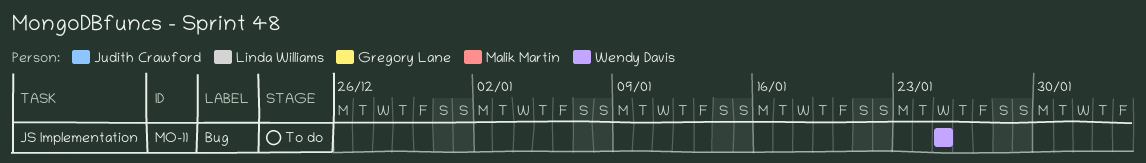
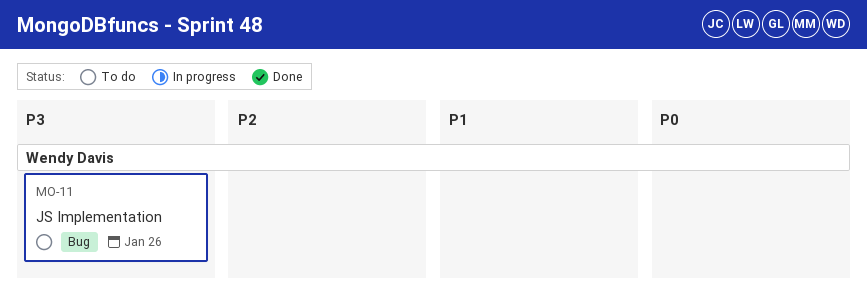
MO-11, due: Jan 25 -> Jan 26

